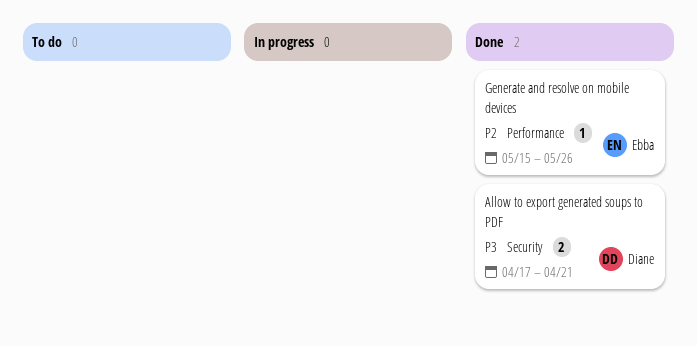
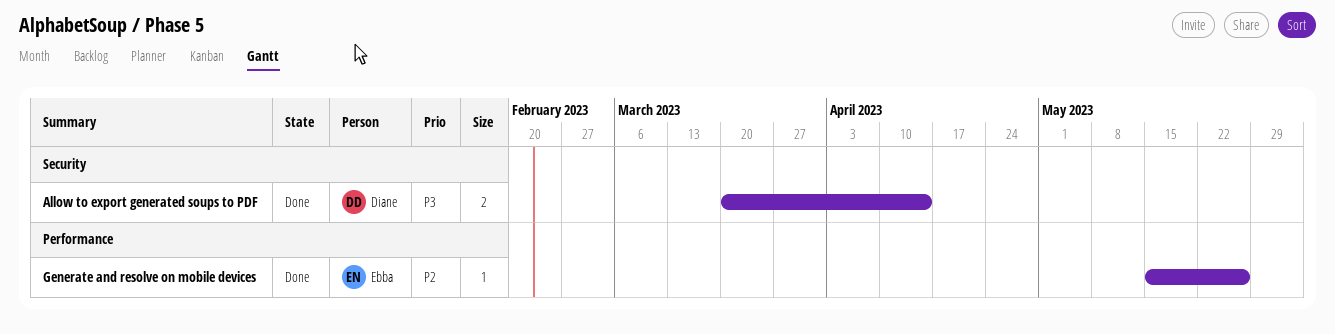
Allow to export generated soups to PDF, start: Apr 17 -> Mar 20
Allow to export generated soups to PDF, due: Apr 21 -> Apr 14

